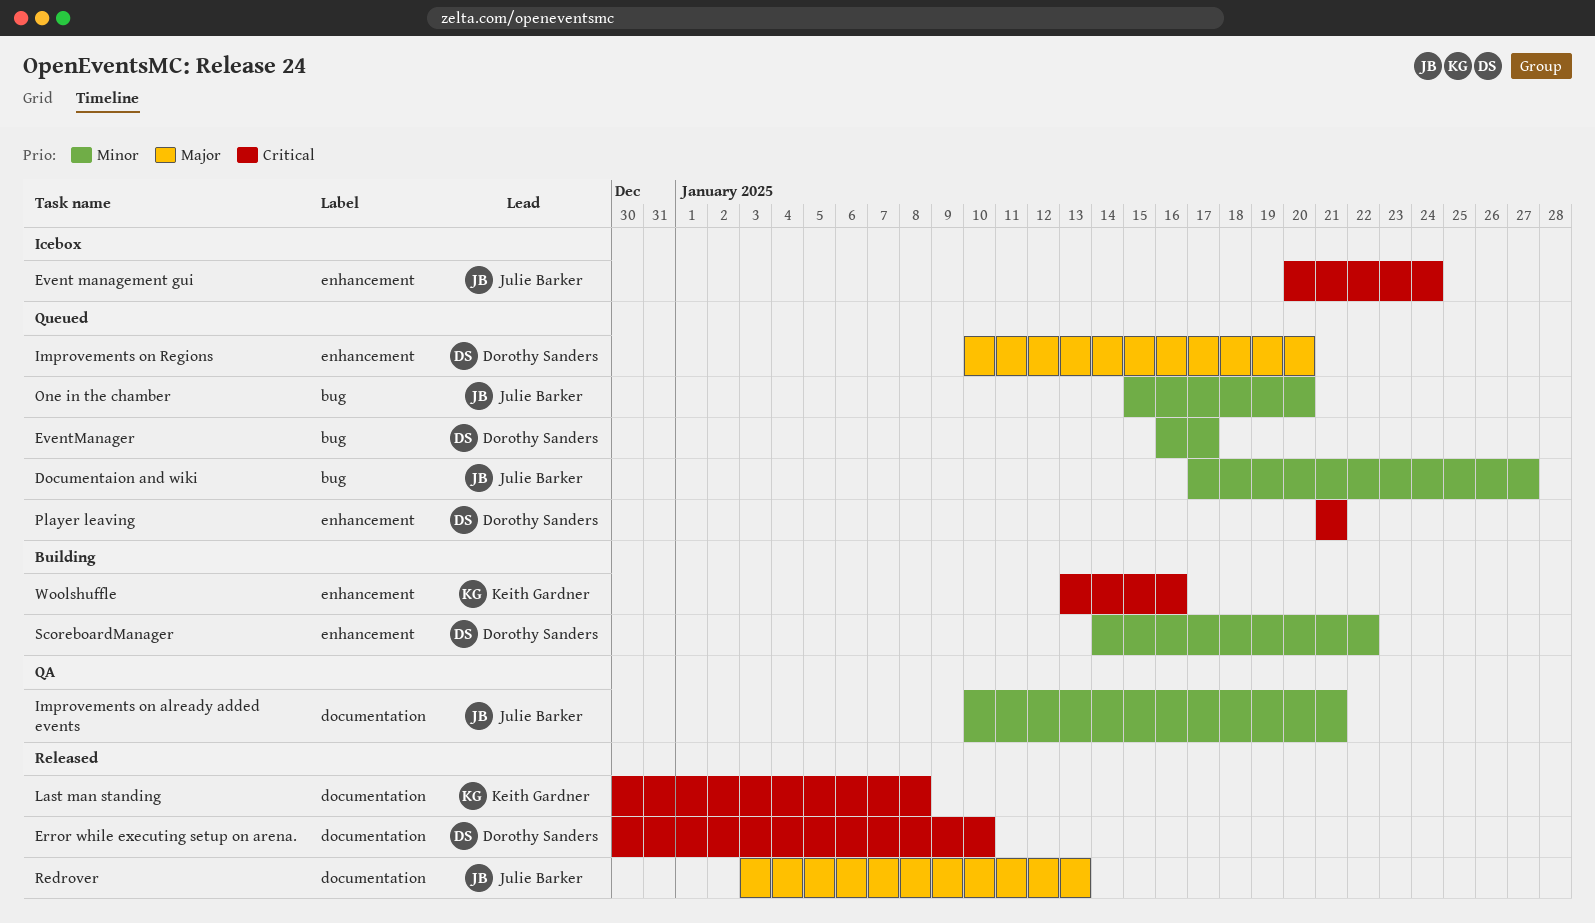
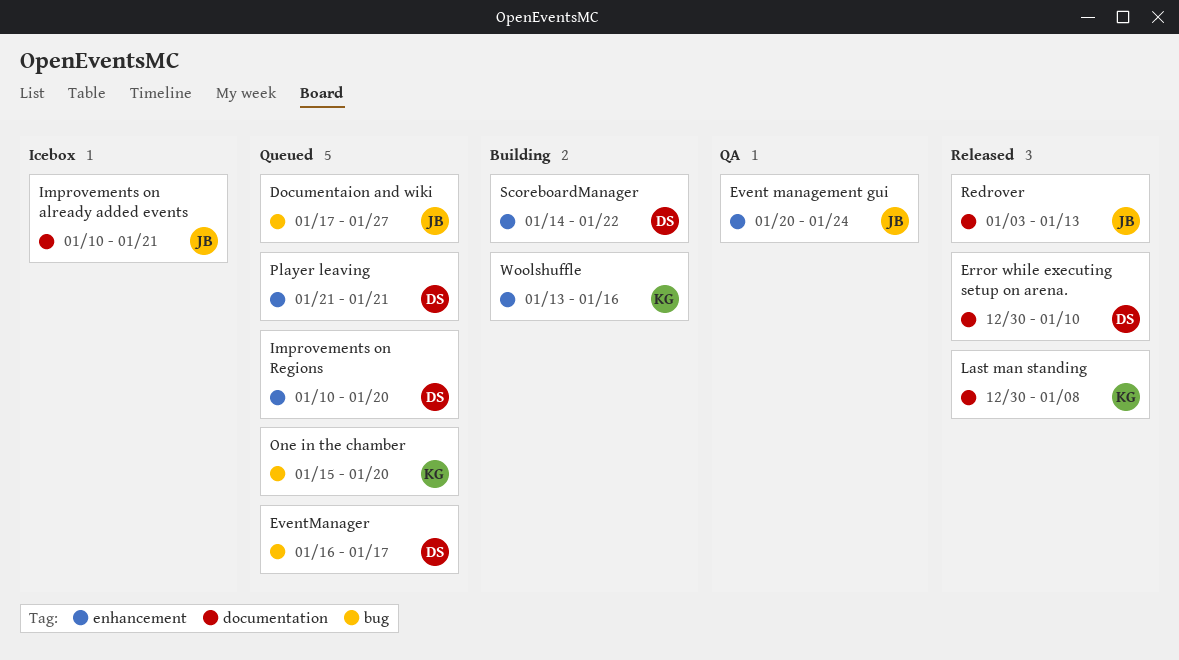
Event management gui, status: Icebox -> QA
Improvements on already added events, status: QA -> Icebox
One in the chamber, owner: Julie Barker -> Keith Gardner

